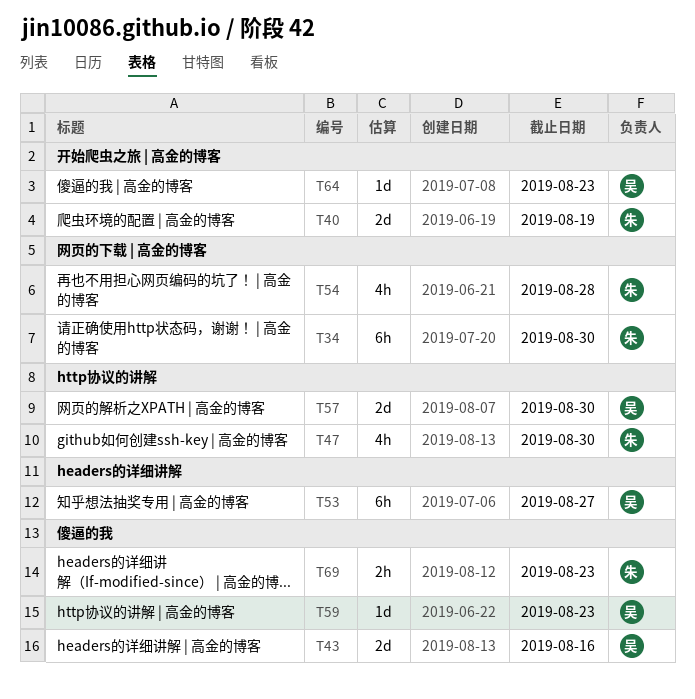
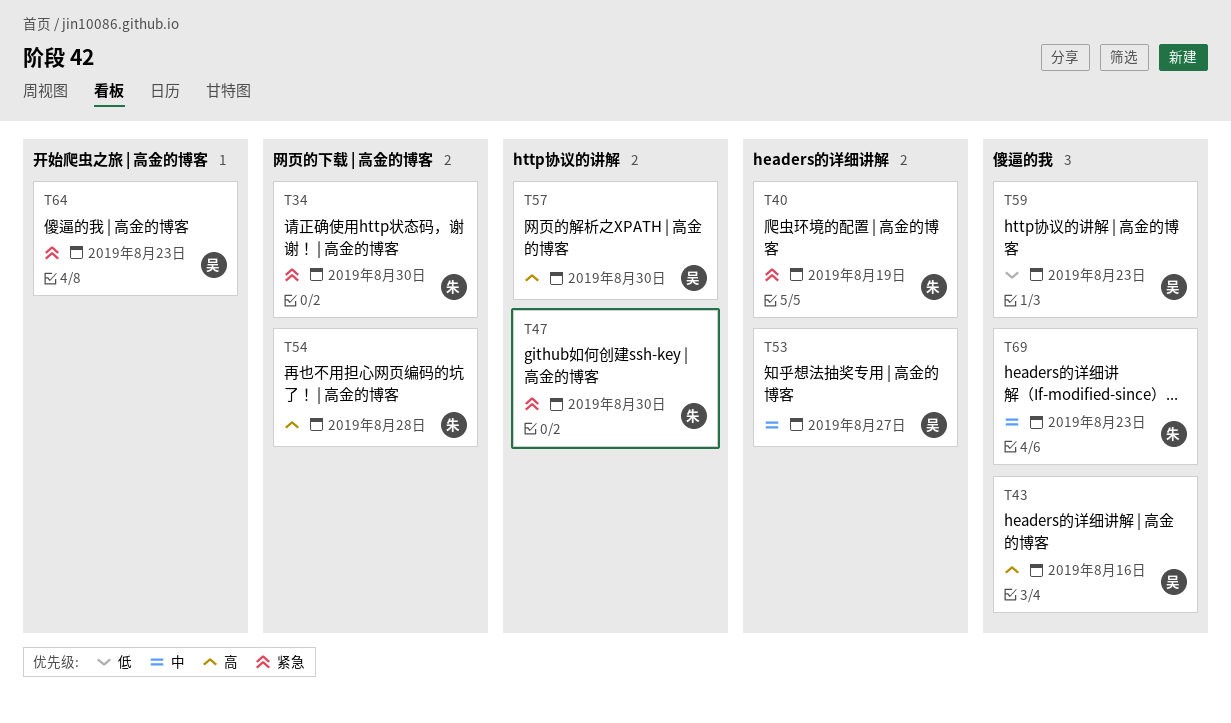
T40, label: 开始爬虫之旅 | 高金的博客 -> headers的详细讲解

